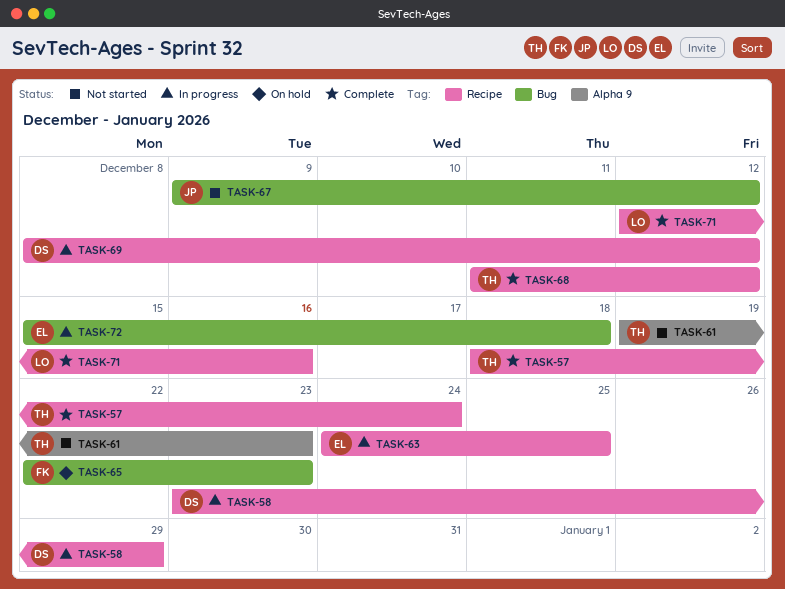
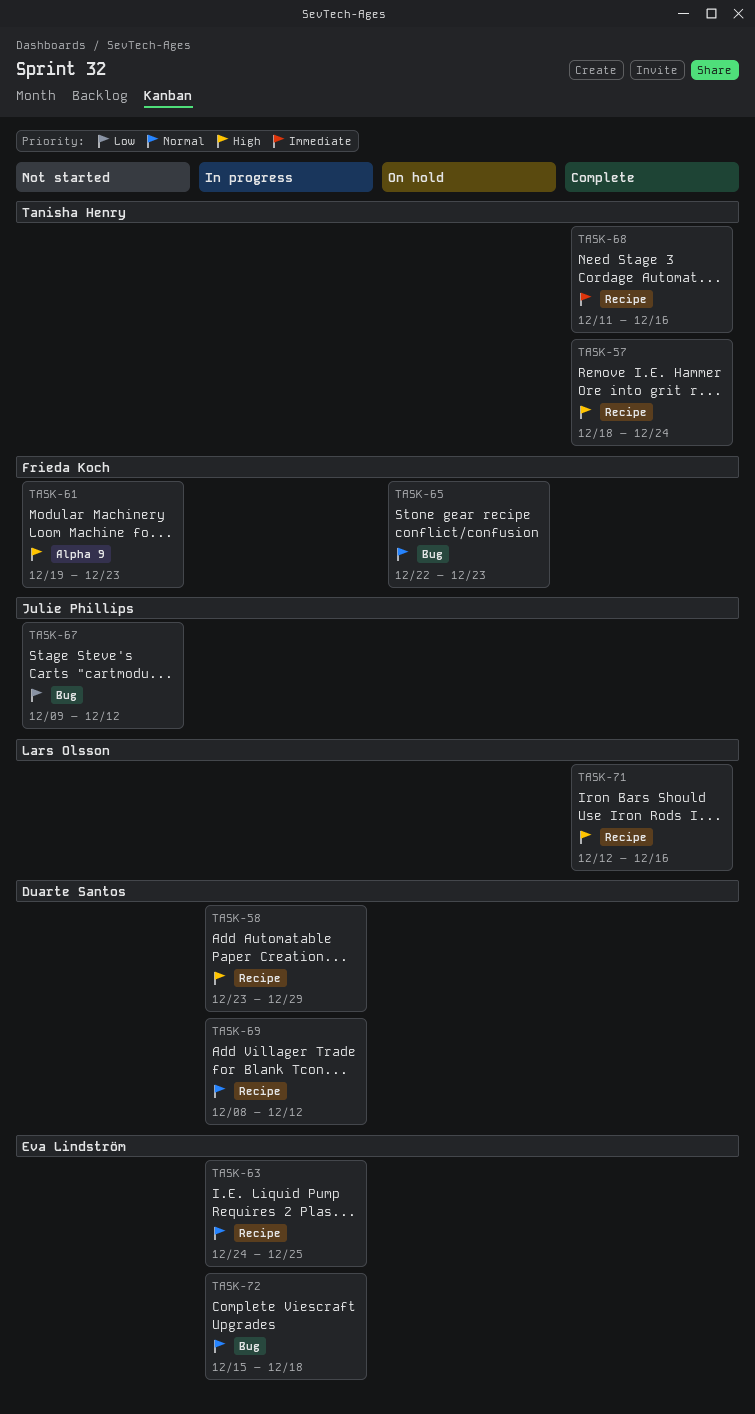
TASK-61, owner: Tanisha Henry -> Frieda Koch
TASK-68, due: Dec 12 -> Dec 16

